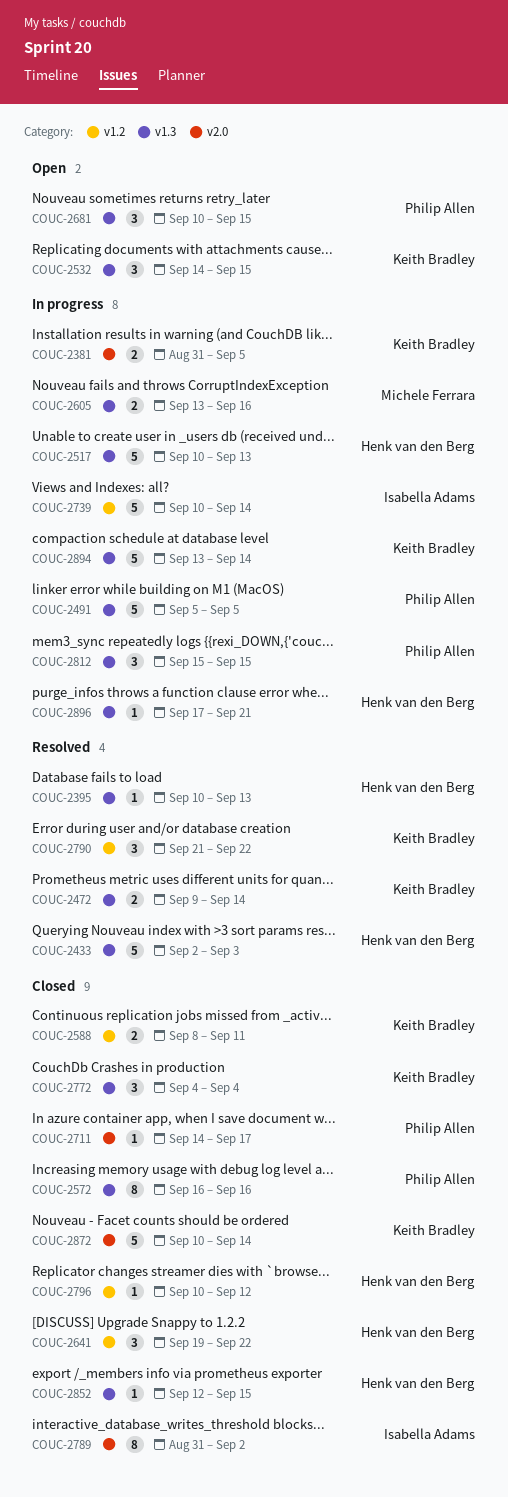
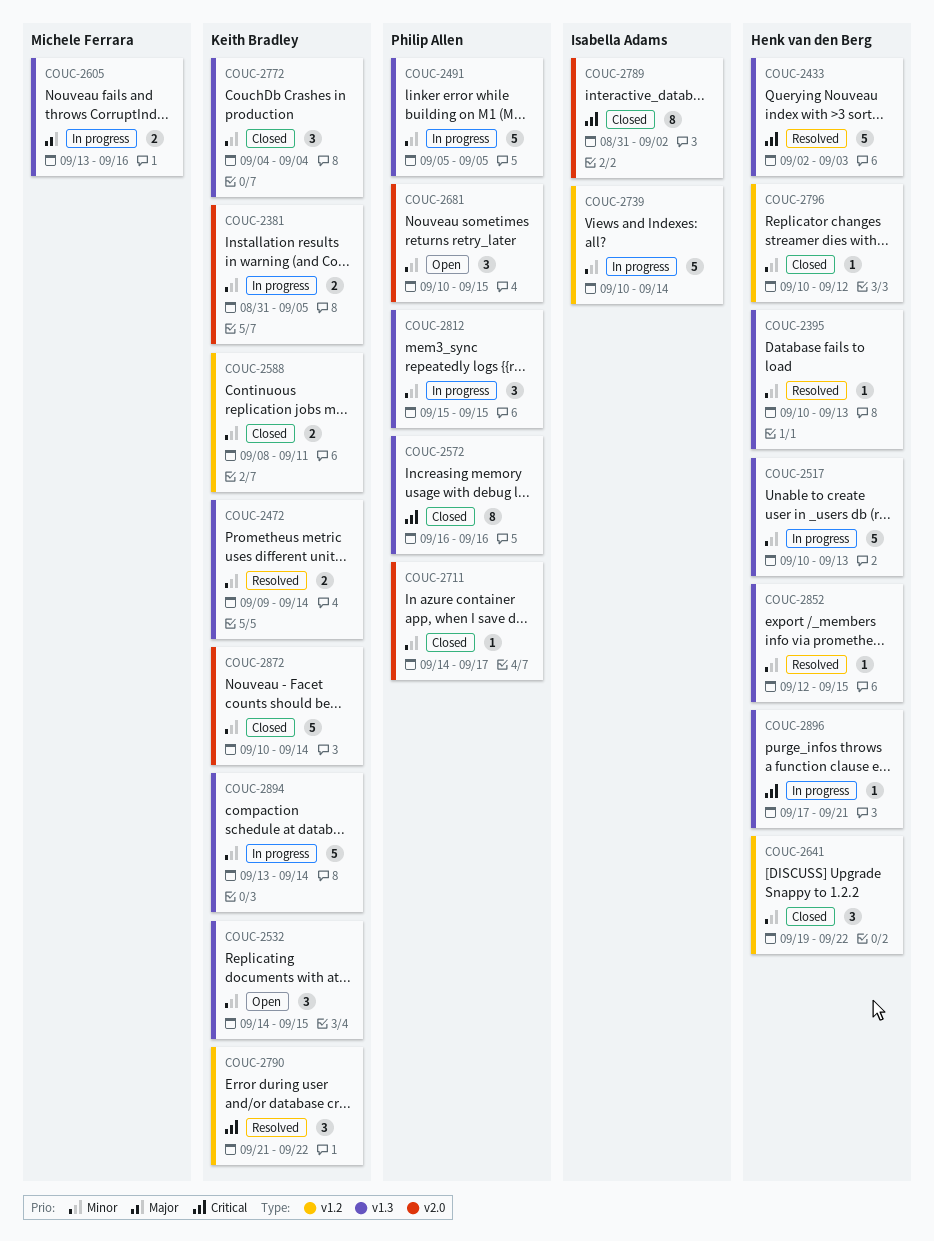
COUC-2681, label: v1.3 -> v2.0
COUC-2852, status: Closed -> Resolved

